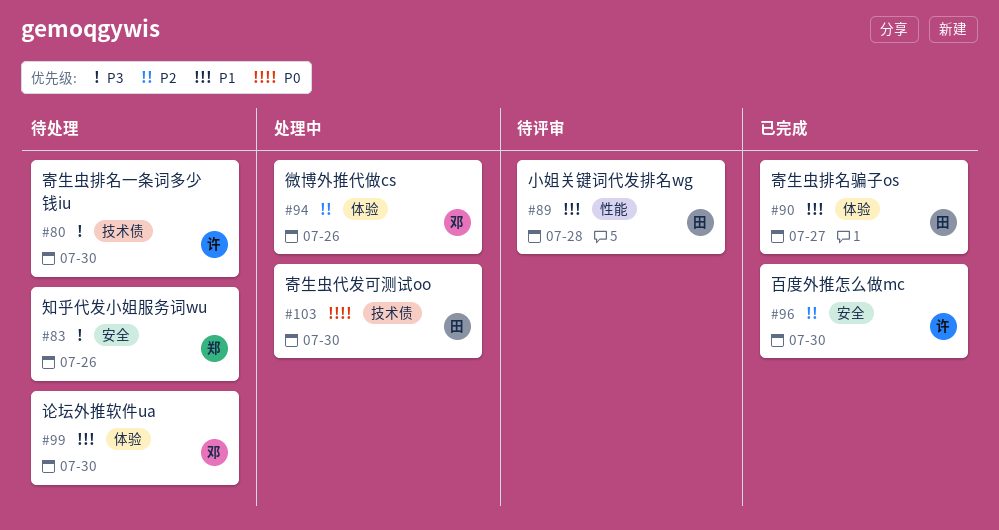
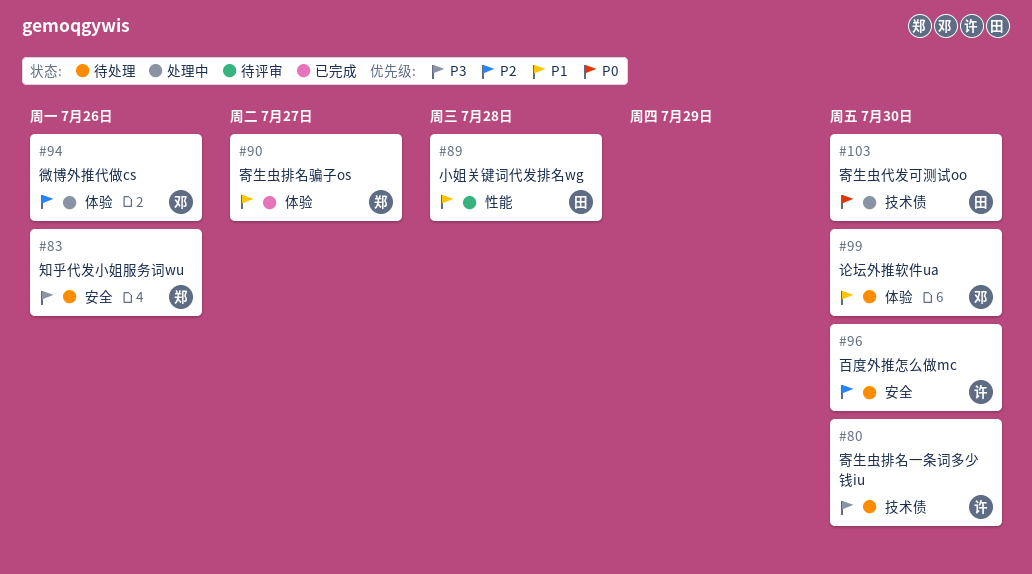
#90, owner: 田 -> 郑
#96, status: 已完成 -> 待处理

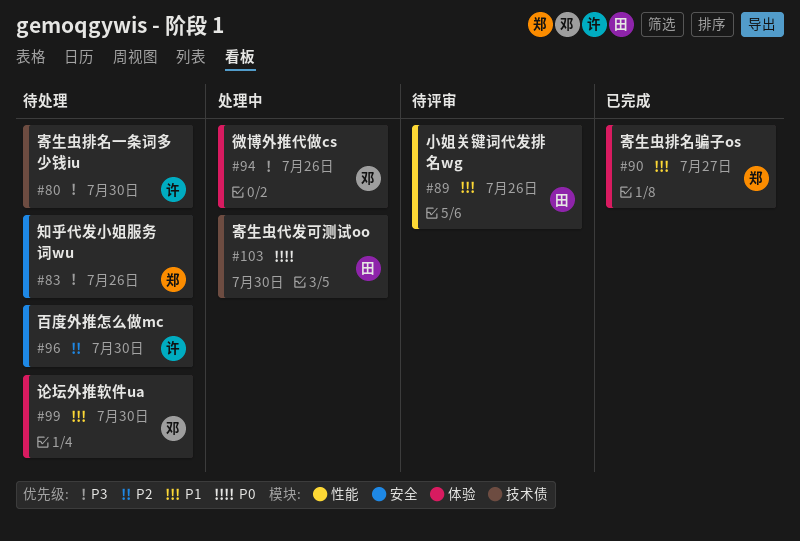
#89, due: Jul 28 -> Jul 26
#94, priority: P2 -> P3

